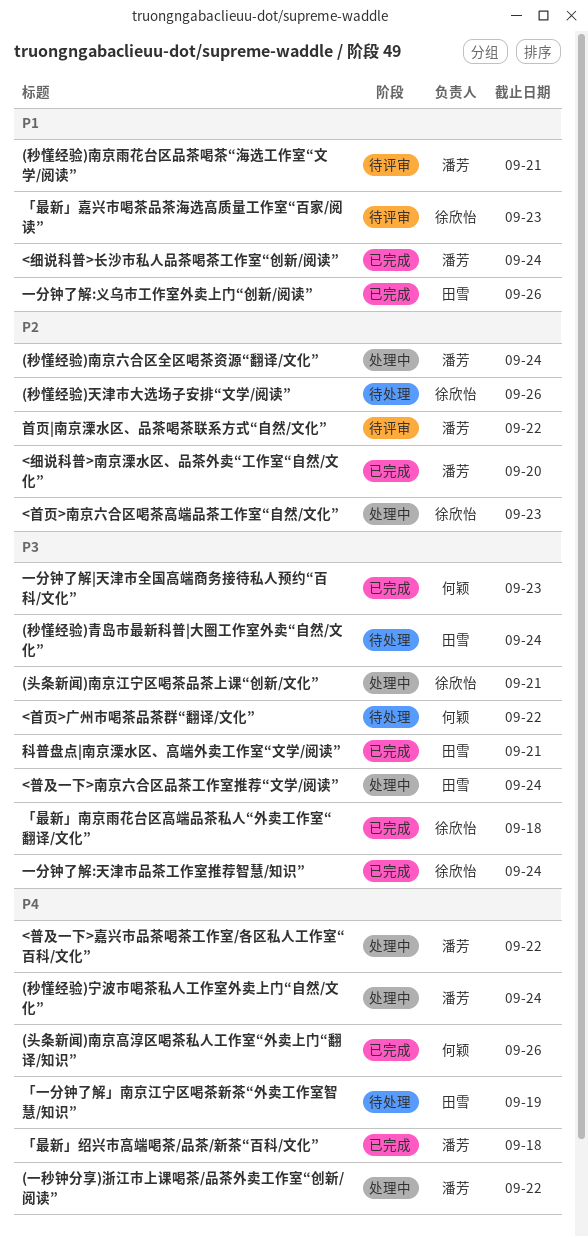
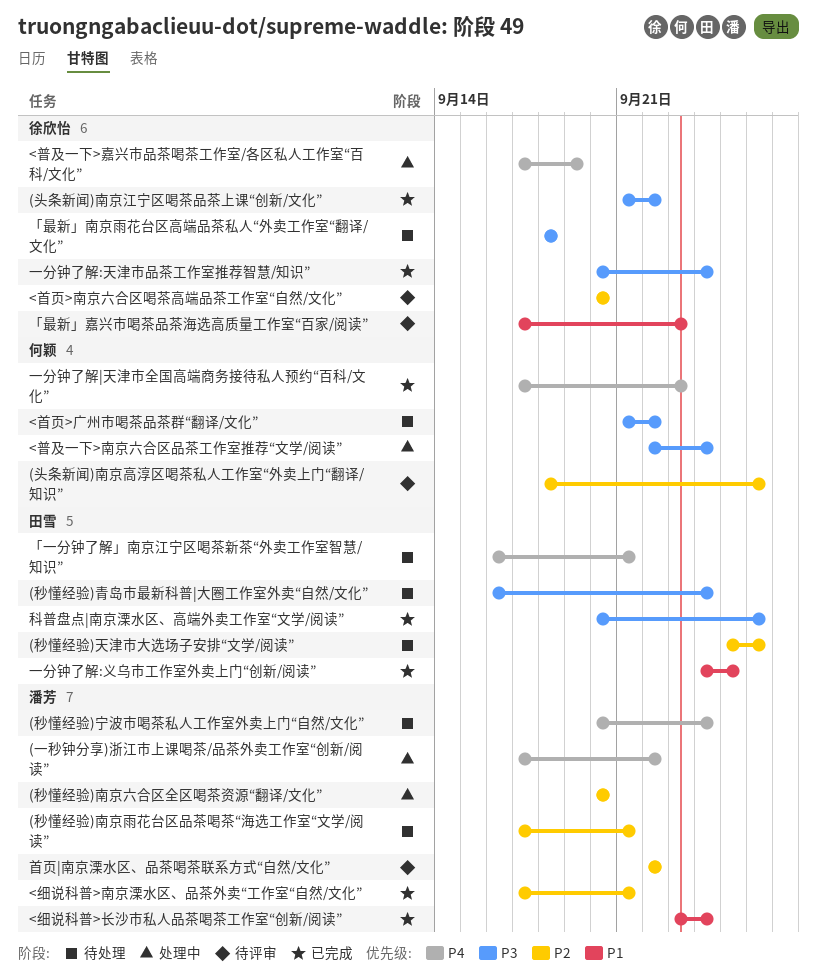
(头条新闻)南京江宁区喝茶品茶上课“创新/文化”, status: 处理中 -> 已完成
(头条新闻)南京江宁区喝茶品茶上课“创新/文化”, due: Sep 21 -> Sep 22
(头条新闻)南京高淳区喝茶私人工作室“外卖上门“翻译/知识”, status: 已完成 -> 待评审
(头条新闻)南京高淳区喝茶私人工作室“外卖上门“翻译/知识”, priority: P4 -> P2
(秒懂经验)南京六合区全区喝茶资源“翻译/文化”, due: Sep 24 -> Sep 20
(秒懂经验)南京雨花台区品茶喝茶“海选工作室“文学/阅读”, status: 待评审 -> 待处理
(秒懂经验)南京雨花台区品茶喝茶“海选工作室“文学/阅读”, priority: P1 -> P2
(秒懂经验)天津市大选场子安排“文学/阅读”, owner: 徐欣怡 -> 田雪
(秒懂经验)宁波市喝茶私人工作室外卖上门“自然/文化”, status: 处理中 -> 待处理
<普及一下>南京六合区品茶工作室推荐“文学/阅读”, owner: 田雪 -> 何颖
<普及一下>嘉兴市品茶喝茶工作室/各区私人工作室“百科/文化”, owner: 潘芳 -> 徐欣怡
<普及一下>嘉兴市品茶喝茶工作室/各区私人工作室“百科/文化”, due: Sep 22 -> Sep 19
<细说科普>南京溧水区、品茶外卖“工作室“自然/文化”, due: Sep 20 -> Sep 21
<首页>南京六合区喝茶高端品茶工作室“自然/文化”, status: 处理中 -> 待评审
<首页>南京六合区喝茶高端品茶工作室“自然/文化”, due: Sep 23 -> Sep 20
「一分钟了解」南京江宁区喝茶新茶“外卖工作室智慧/知识”, due: Sep 19 -> Sep 21
「最新」南京雨花台区高端品茶私人“外卖工作室“翻译/文化”, status: 已完成 -> 待处理
「最新」绍兴市高端喝茶/品茶/新茶“百科/文化”: present -> none
一分钟了解:义乌市工作室外卖上门“创新/阅读”, due: Sep 26 -> Sep 25
一分钟了解|天津市全国高端商务接待私人预约“百科/文化”, priority: P3 -> P4
科普盘点|南京溧水区、高端外卖工作室“文学/阅读”, due: Sep 21 -> Sep 26

